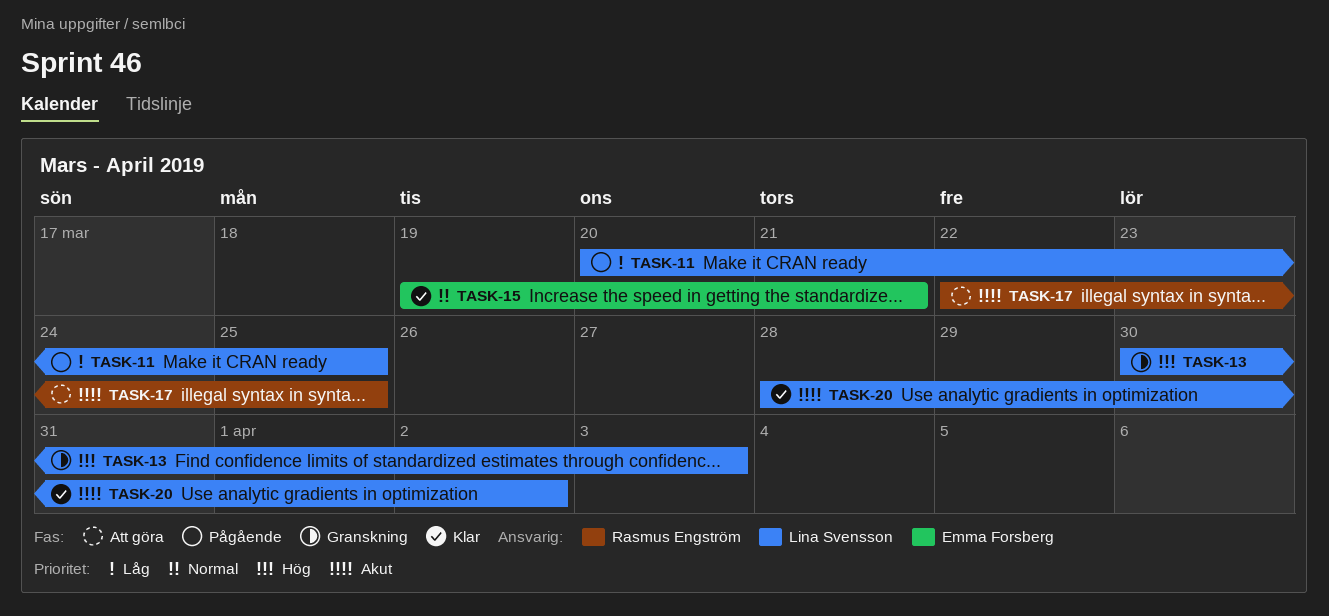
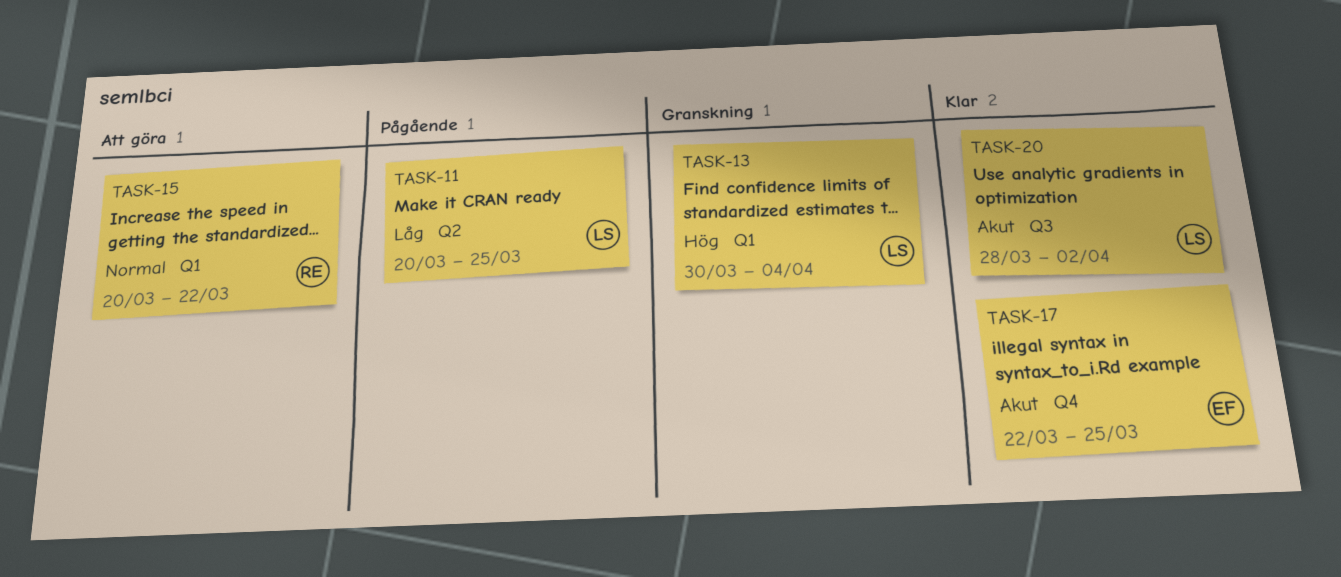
TASK-13, due: Apr 3 -> Apr 4
TASK-15, status: Klar -> Att göra
TASK-15, owner: Emma Forsberg -> Rasmus Engström
TASK-15, start: Mar 19 -> Mar 20
TASK-15, due: Mar 21 -> Mar 22
TASK-17, status: Att göra -> Klar
TASK-17, owner: Rasmus Engström -> Emma Forsberg

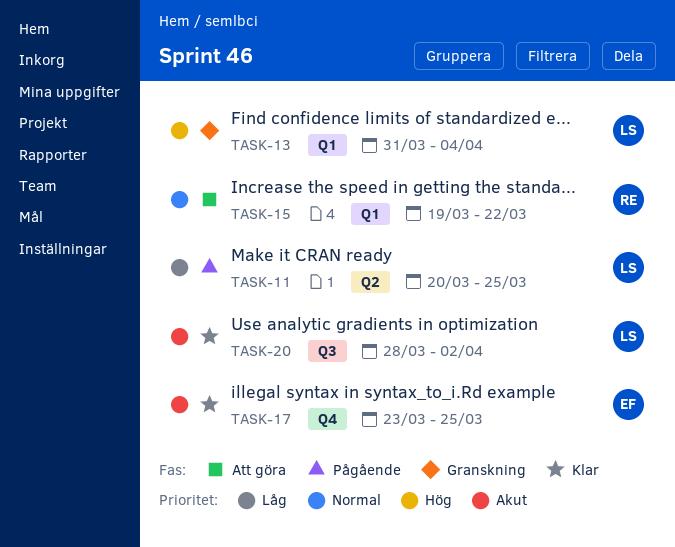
TASK-13, start: Mar 30 -> Mar 31
TASK-15, start: Mar 20 -> Mar 19
TASK-17, start: Mar 22 -> Mar 23

